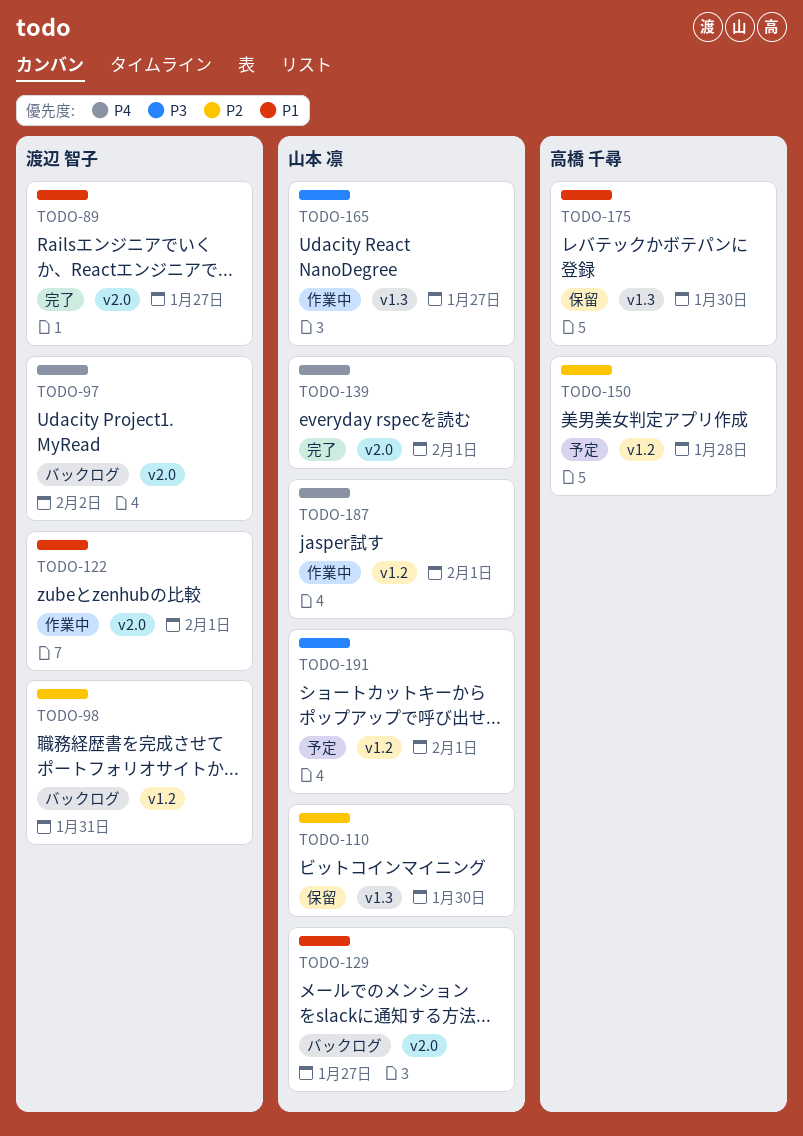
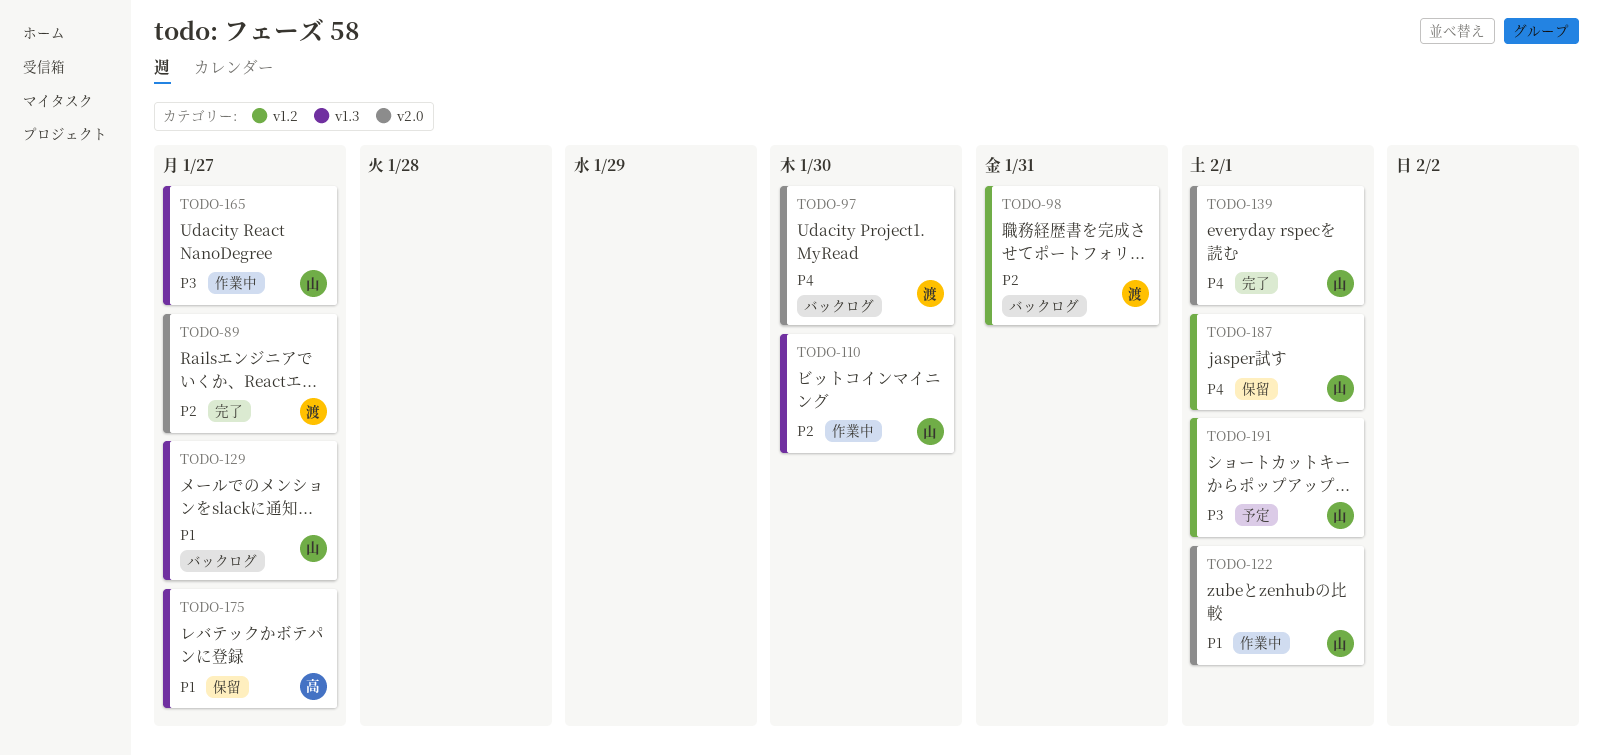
TODO-89, priority: P1 -> P2
TODO-97, due: Feb 2 -> Jan 30
TODO-110, status: 保留 -> 作業中
TODO-122, owner: 渡辺 智子 -> 山本 凛
TODO-129, label: v2.0 -> v1.3
TODO-150: present -> none
TODO-175, due: Jan 30 -> Jan 27
TODO-187, status: 作業中 -> 保留

